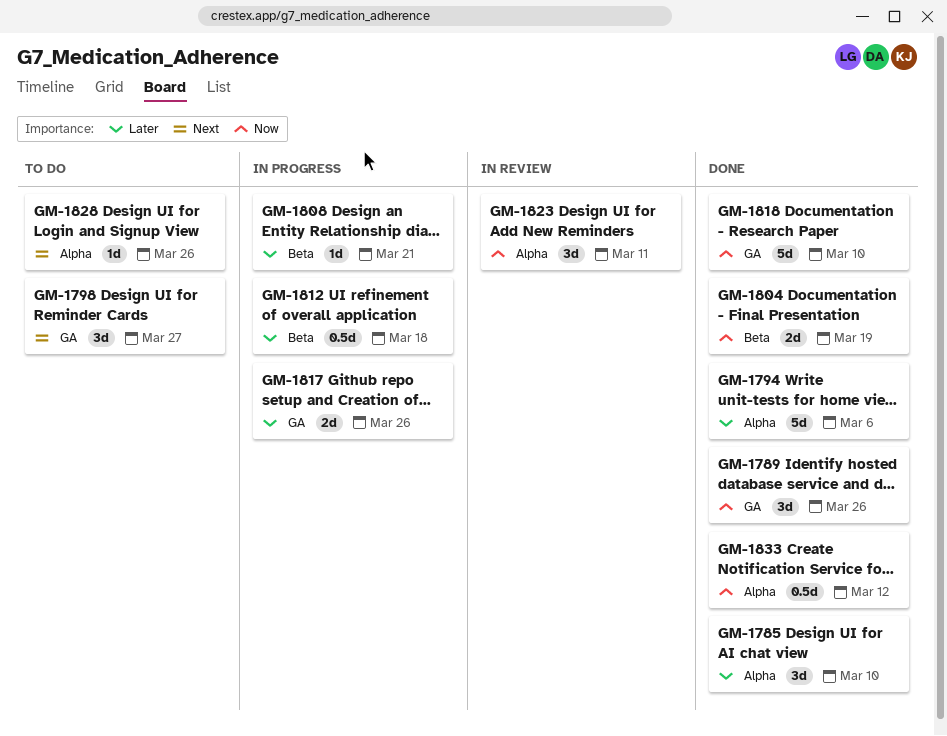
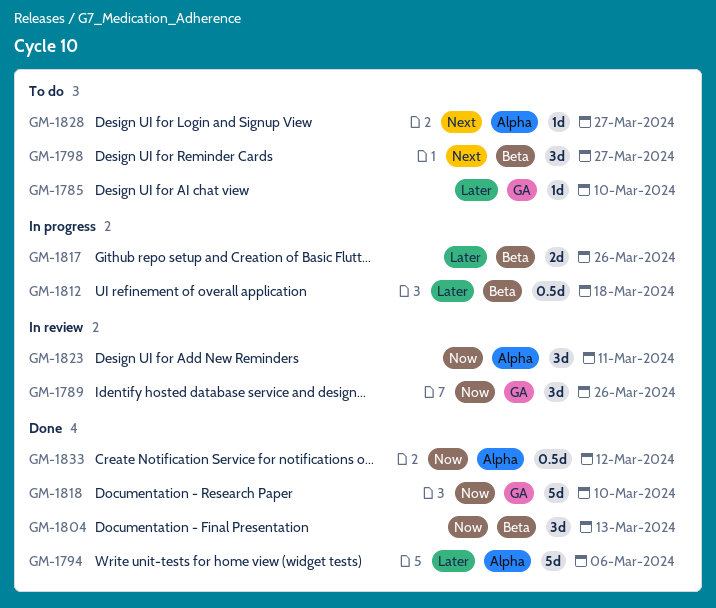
GM-1785, status: Done -> To do
GM-1785, label: Alpha -> GA
GM-1785, estimate: 3d -> 1d
GM-1789, status: Done -> In review
GM-1798, label: GA -> Beta
GM-1804, estimate: 2d -> 3d
GM-1804, due: Mar 19 -> Mar 13
GM-1808: present -> none
GM-1817, label: GA -> Beta
GM-1828, due: Mar 26 -> Mar 27

